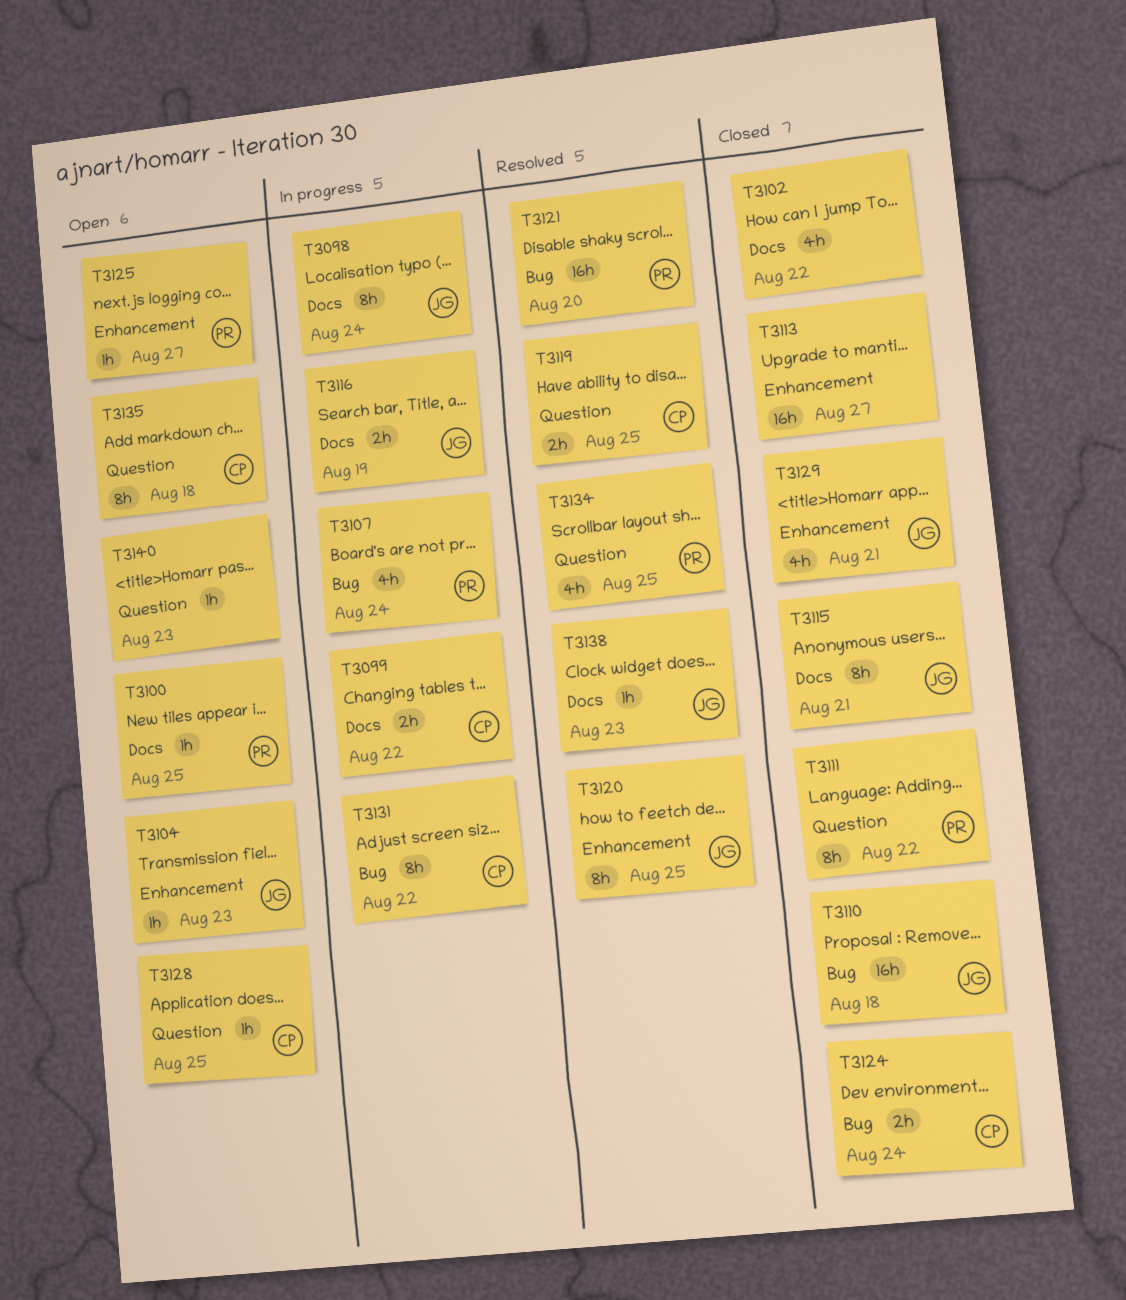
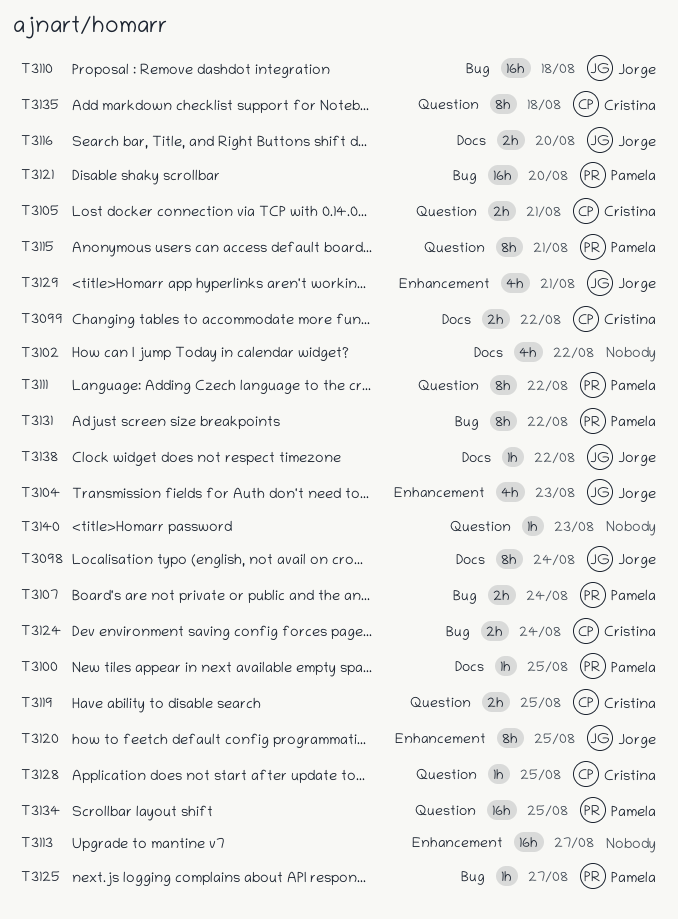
T3104, estimate: 1h -> 4h
T3105: none -> present
T3107, estimate: 4h -> 2h
T3115, owner: Jorge -> Pamela
T3115, label: Docs -> Question
T3116, due: Aug 19 -> Aug 20
T3125, label: Enhancement -> Bug
T3131, owner: Cristina -> Pamela
T3134, estimate: 4h -> 16h
T3138, due: Aug 23 -> Aug 22

